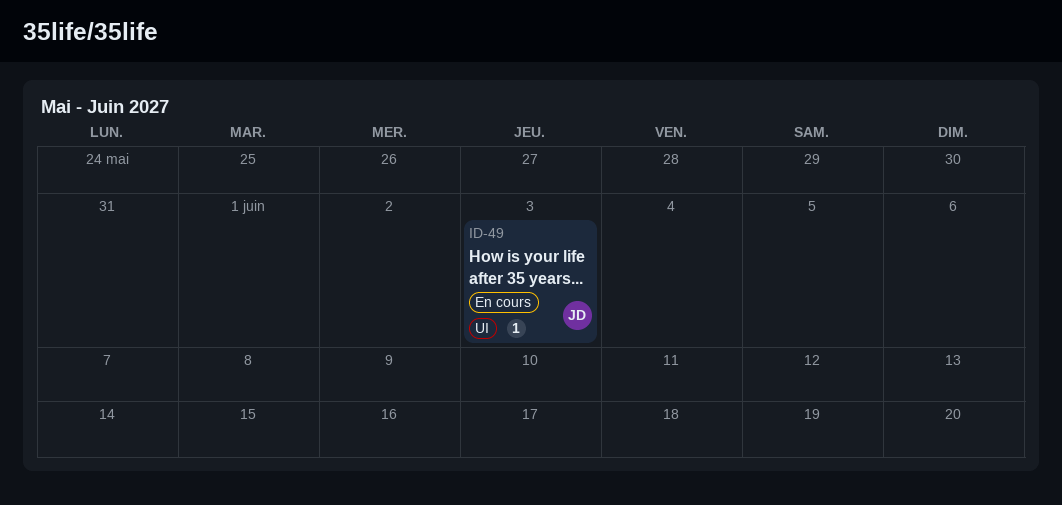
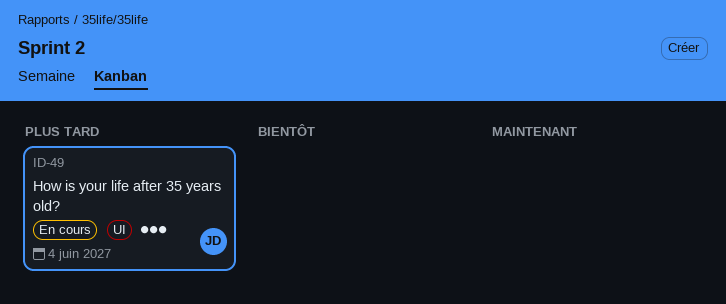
ID-49, estimate: 1 -> 3
ID-49, due: Jun 3 -> Jun 4

